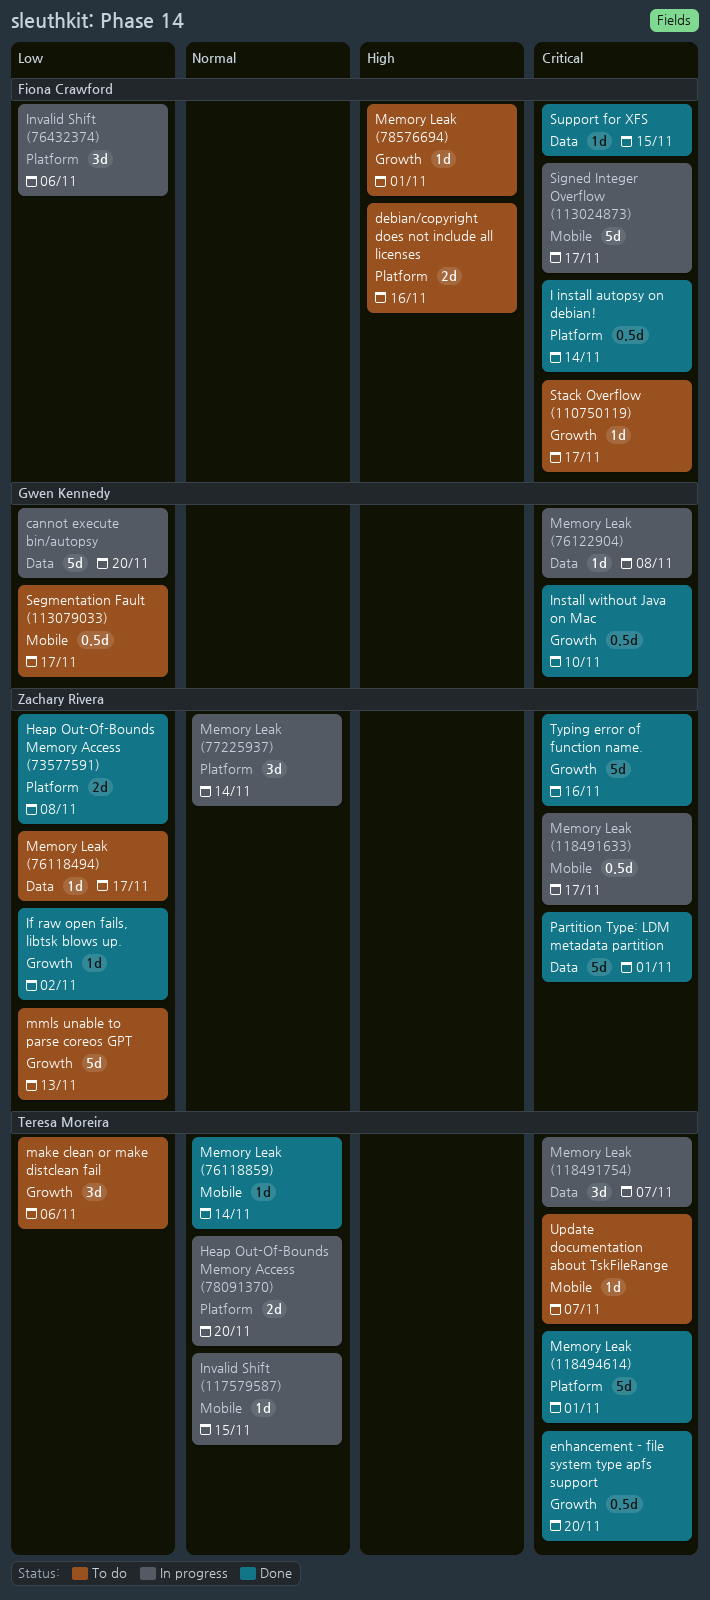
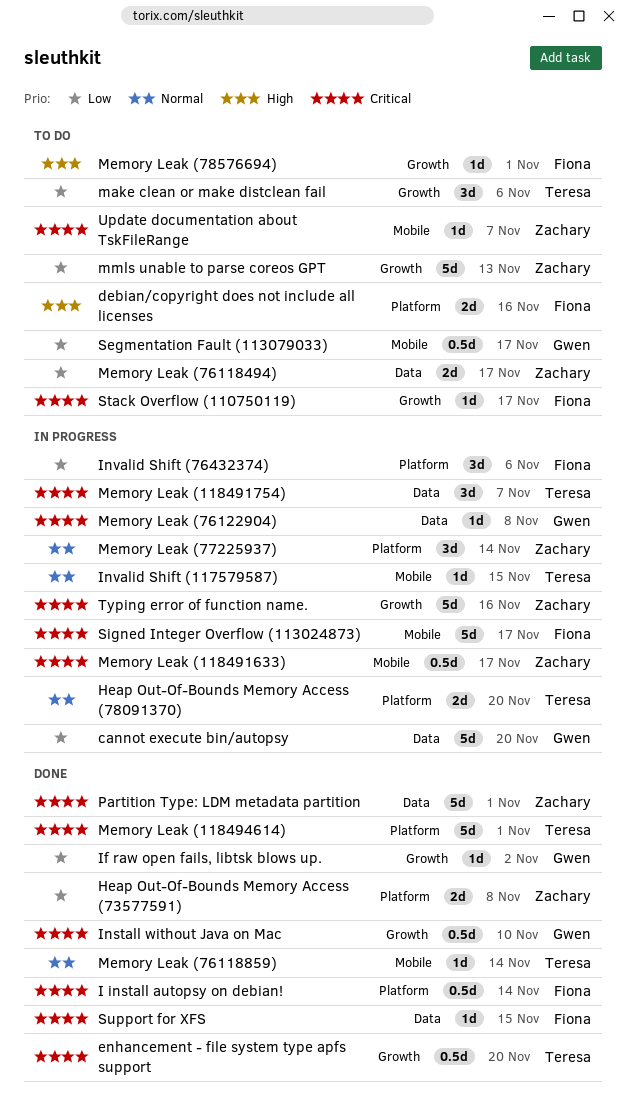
If raw open fails, libtsk blows up., owner: Zachary Rivera -> Gwen Kennedy
Memory Leak (76118494), estimate: 1d -> 2d
Typing error of function name., status: Done -> In progress
Update documentation about TskFileRange, owner: Teresa Moreira -> Zachary Rivera

